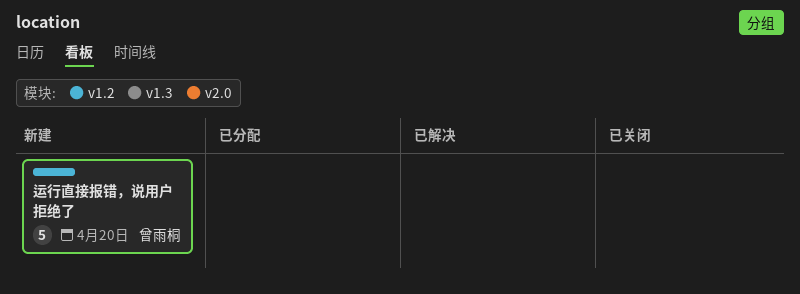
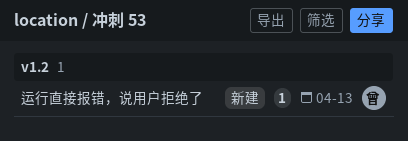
运行直接报错，说用户拒绝了, estimate: 5 -> 1
运行直接报错，说用户拒绝了, due: Apr 20 -> Apr 13

